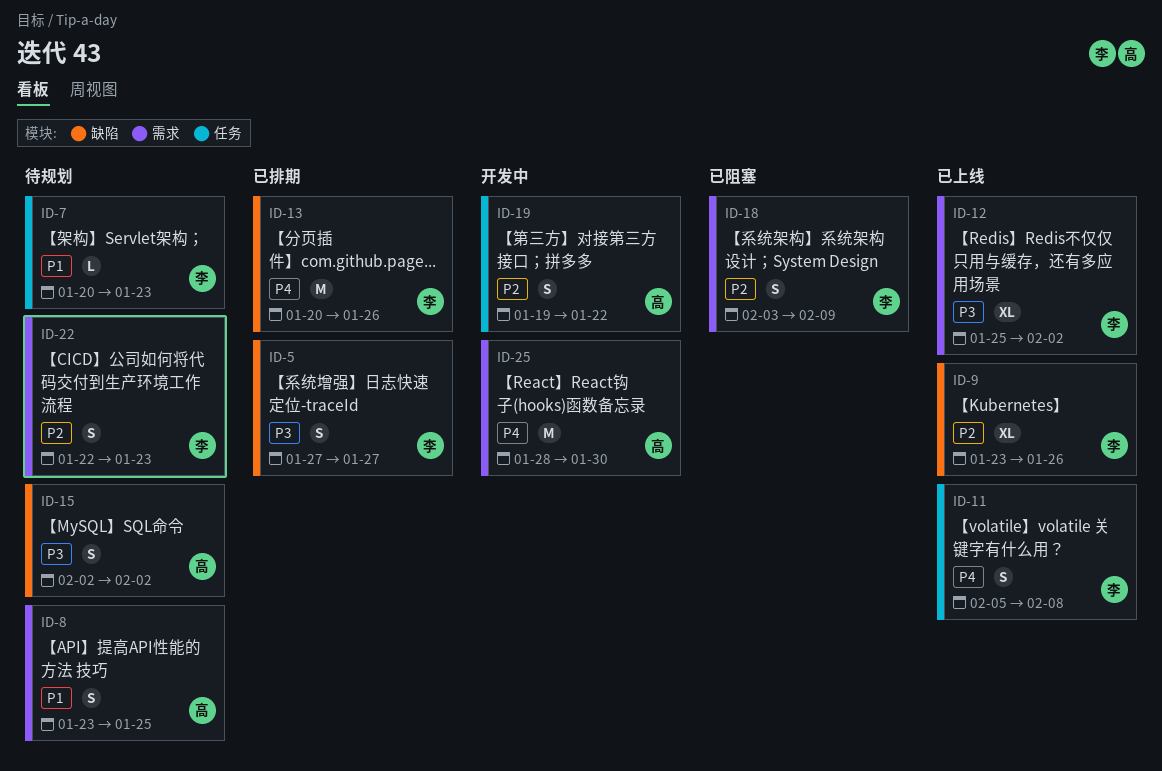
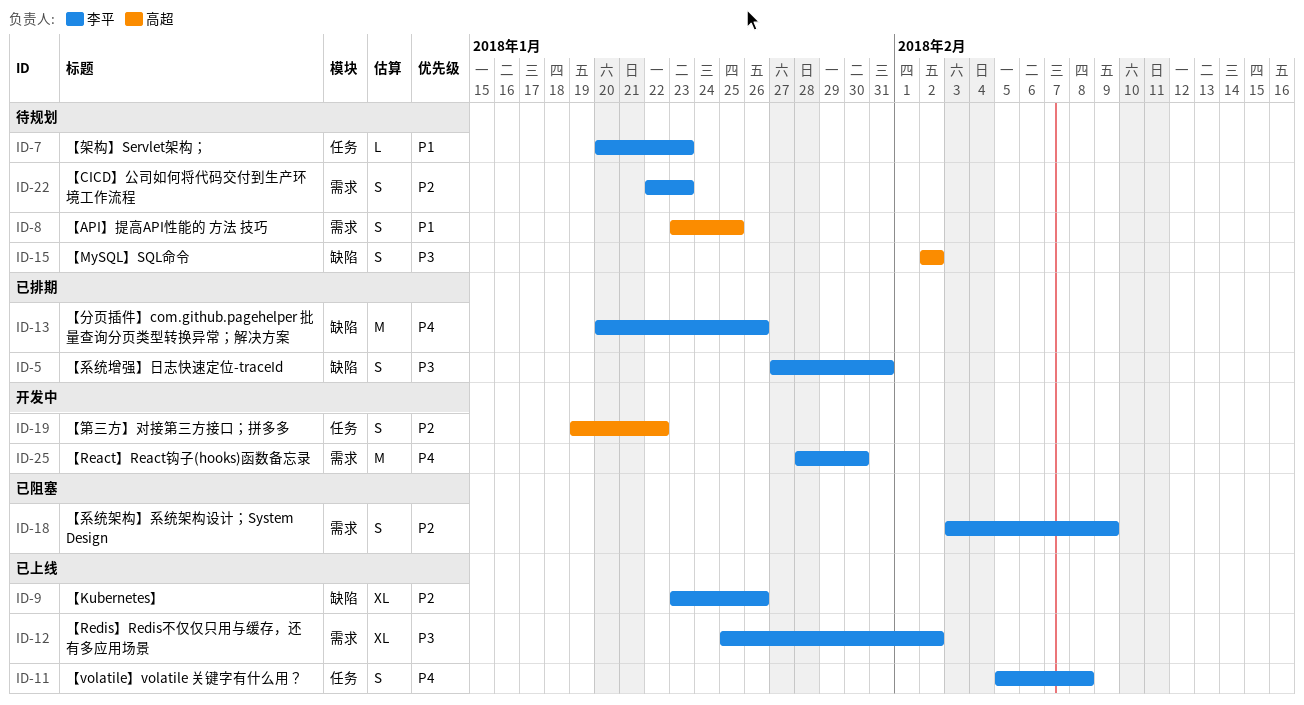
ID-5, due: Jan 27 -> Jan 31
ID-25, owner: 高超 -> 李平

